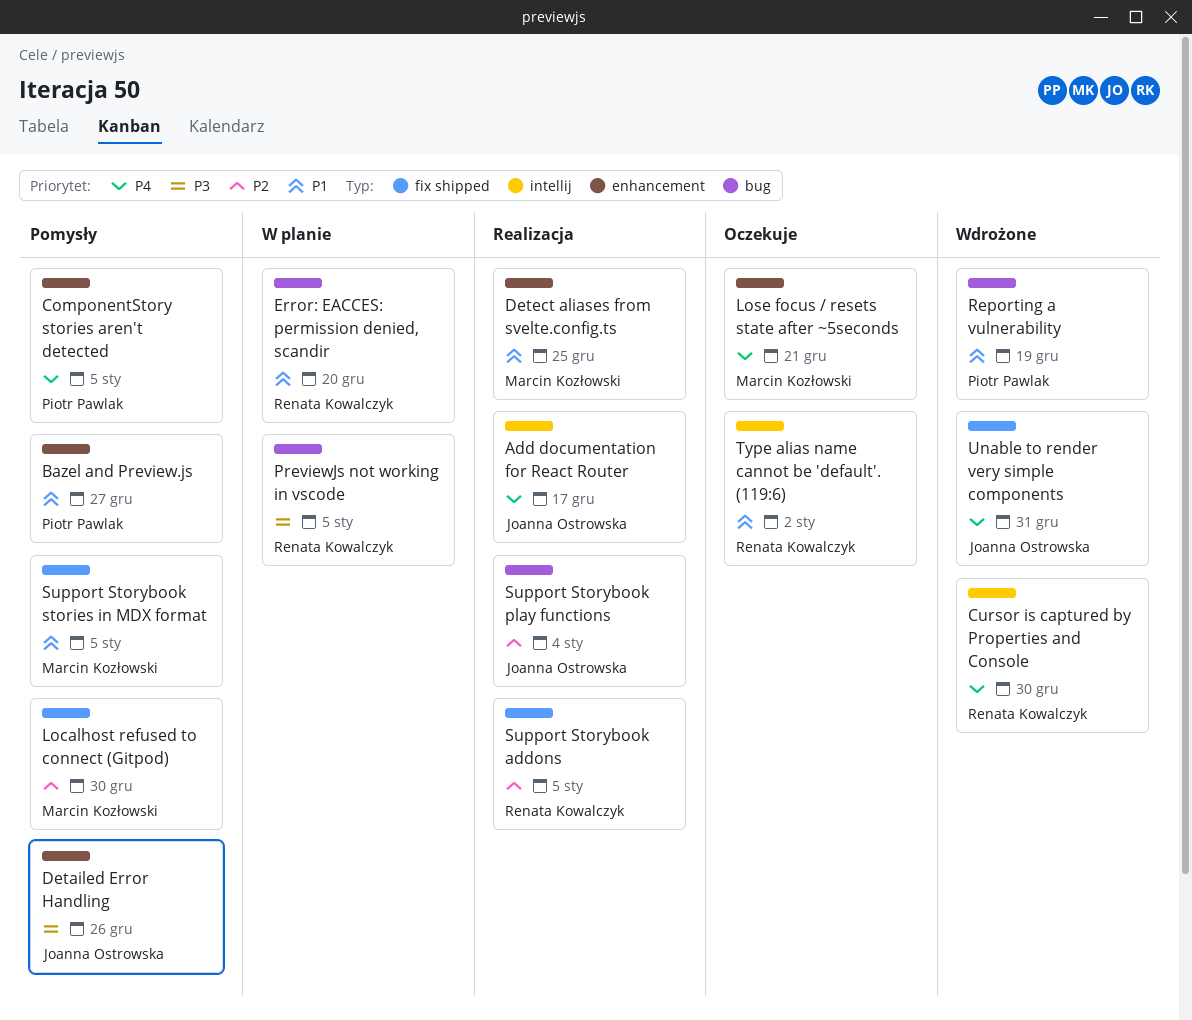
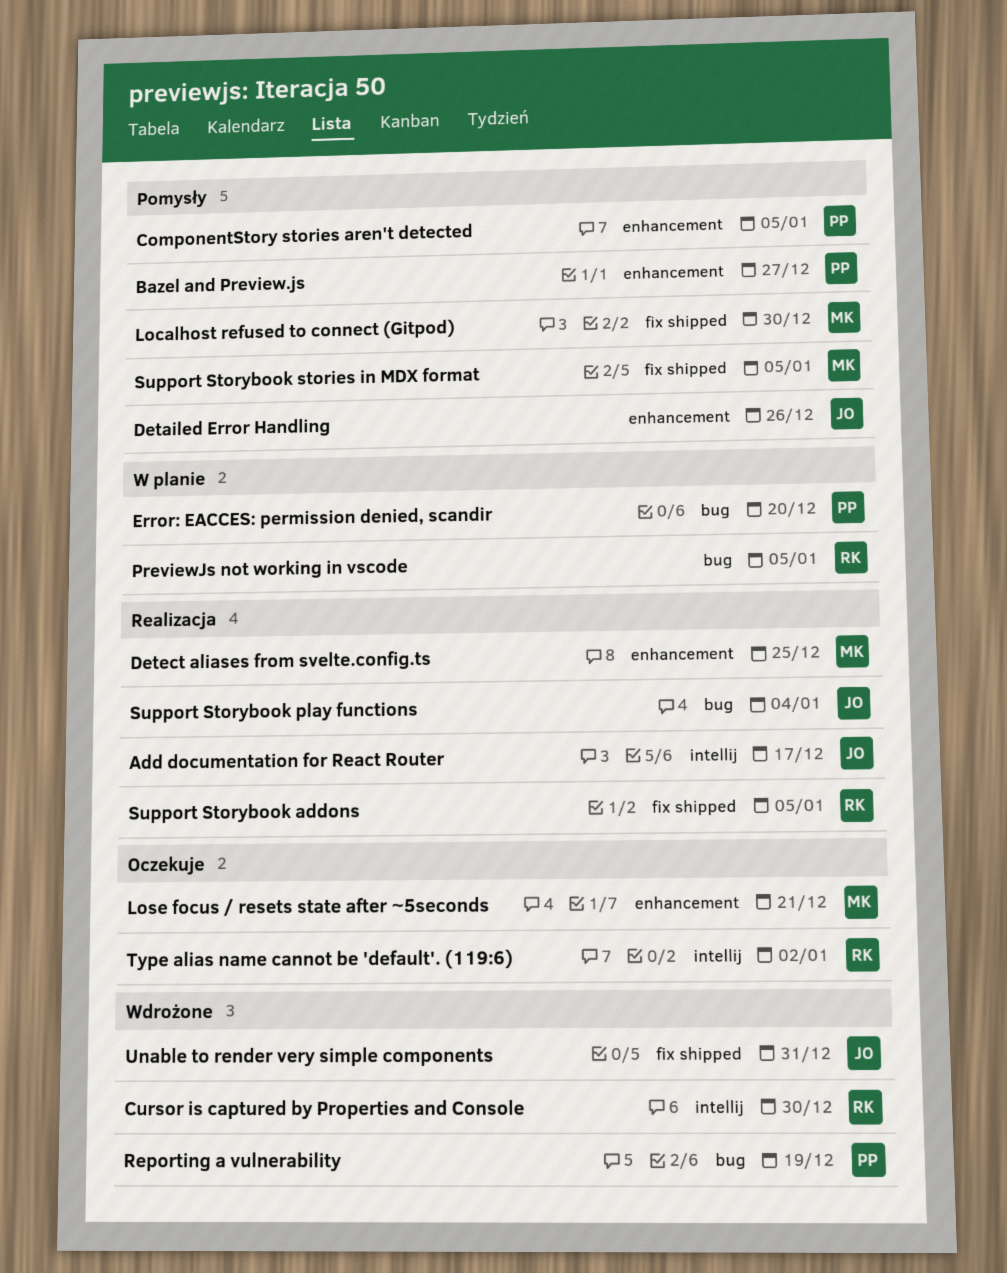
Error: EACCES: permission denied, scandir, owner: Renata Kowalczyk -> Piotr Pawlak

